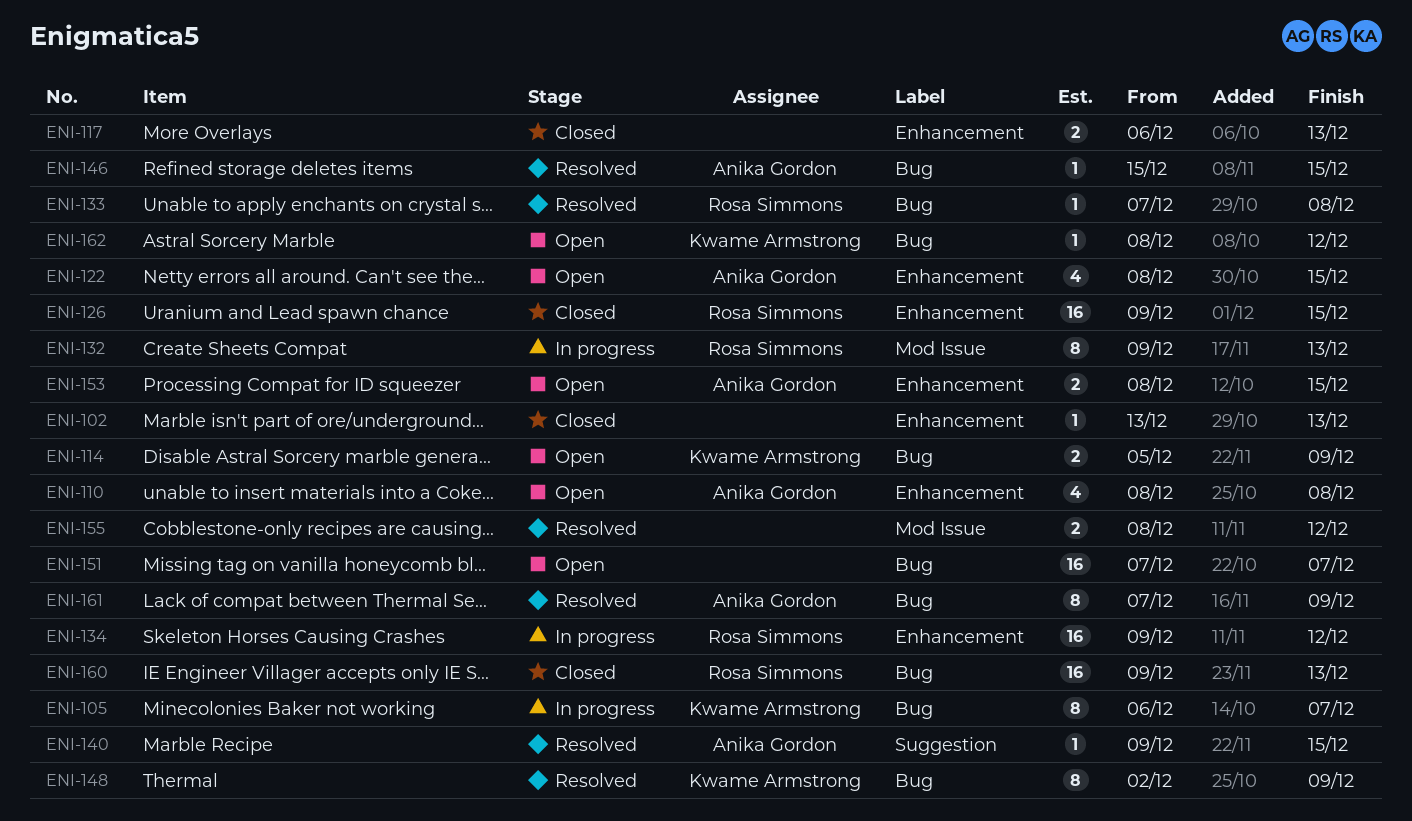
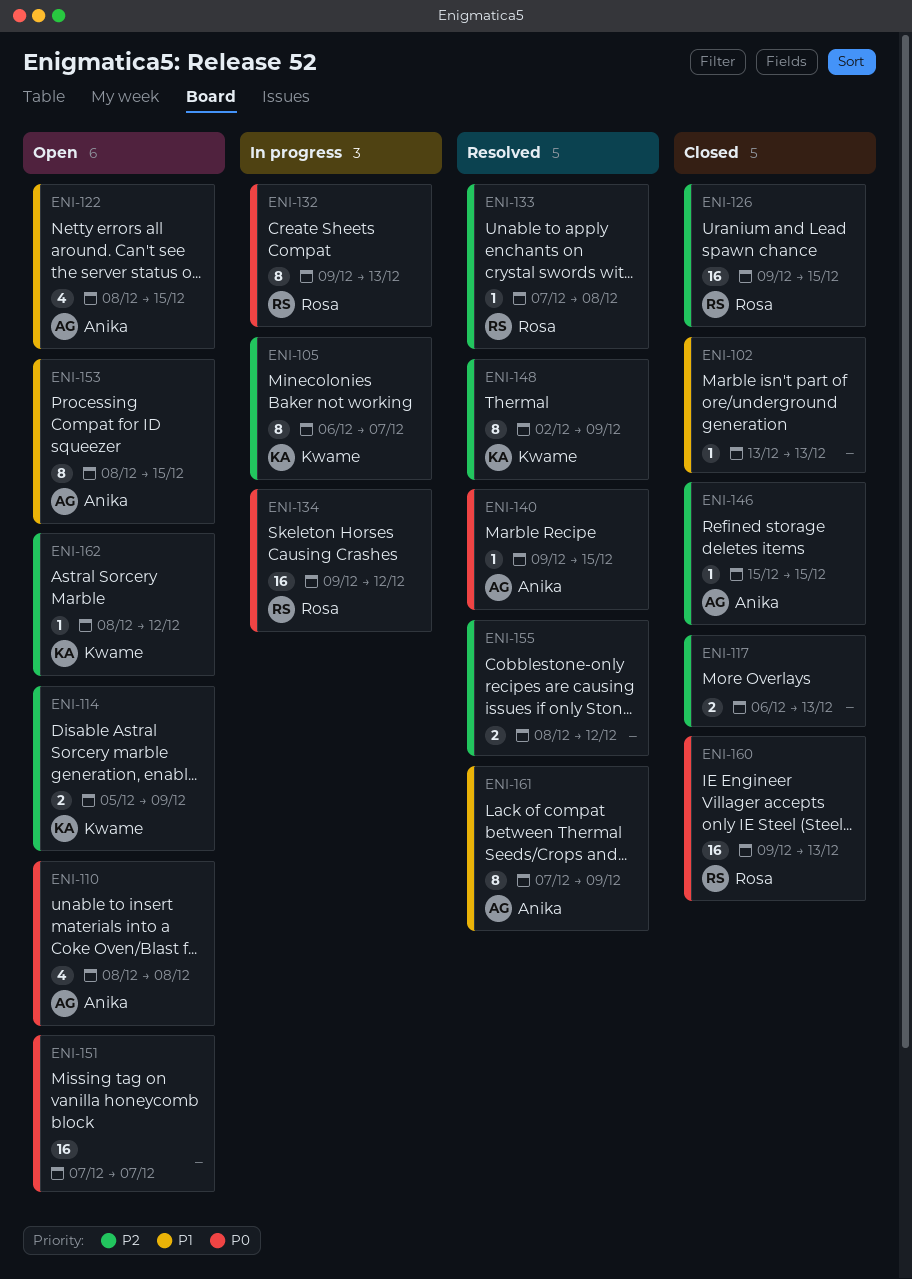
ENI-146, status: Resolved -> Closed
ENI-153, estimate: 2 -> 8

